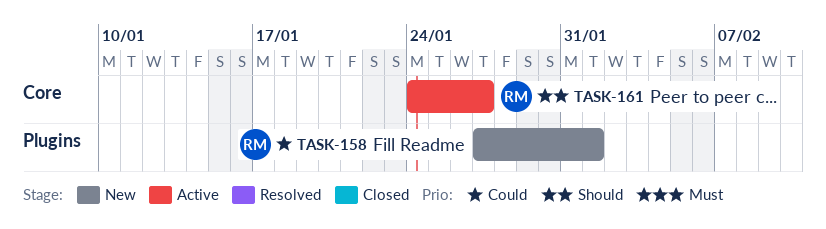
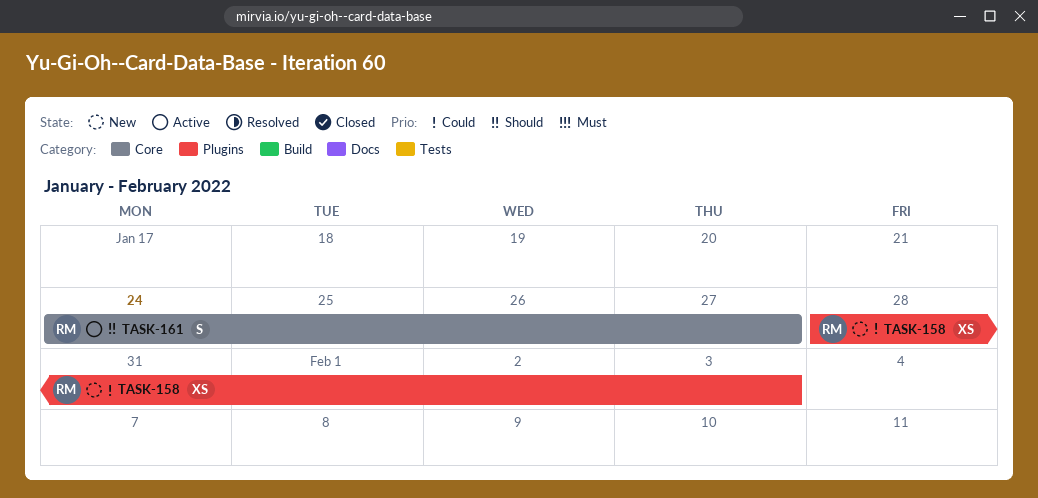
TASK-158, start: Jan 27 -> Jan 28
TASK-158, due: Feb 1 -> Feb 3

